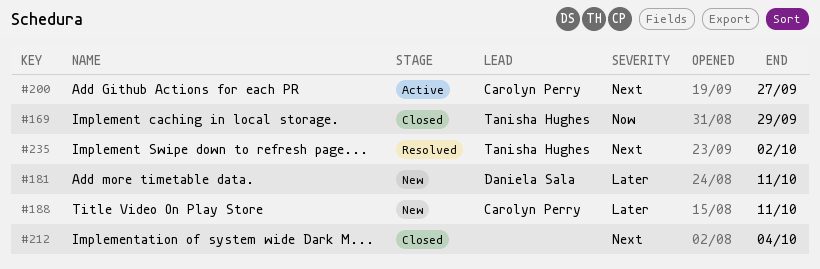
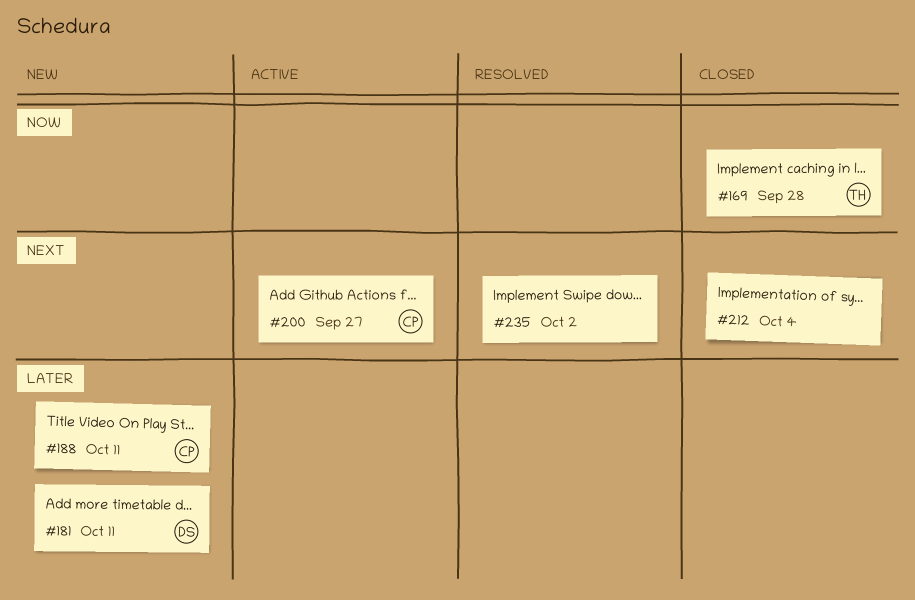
#169, due: Sep 29 -> Sep 28
#235, owner: Tanisha Hughes -> none

